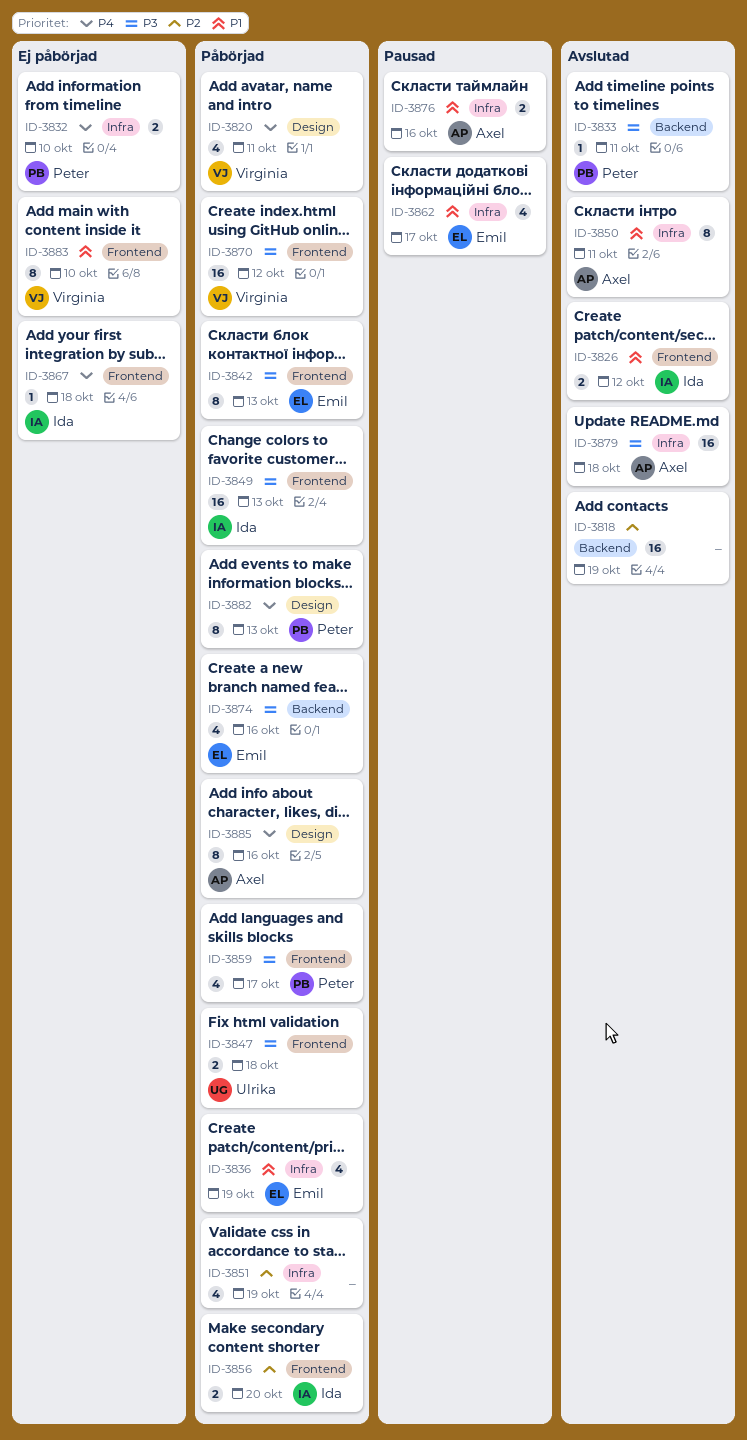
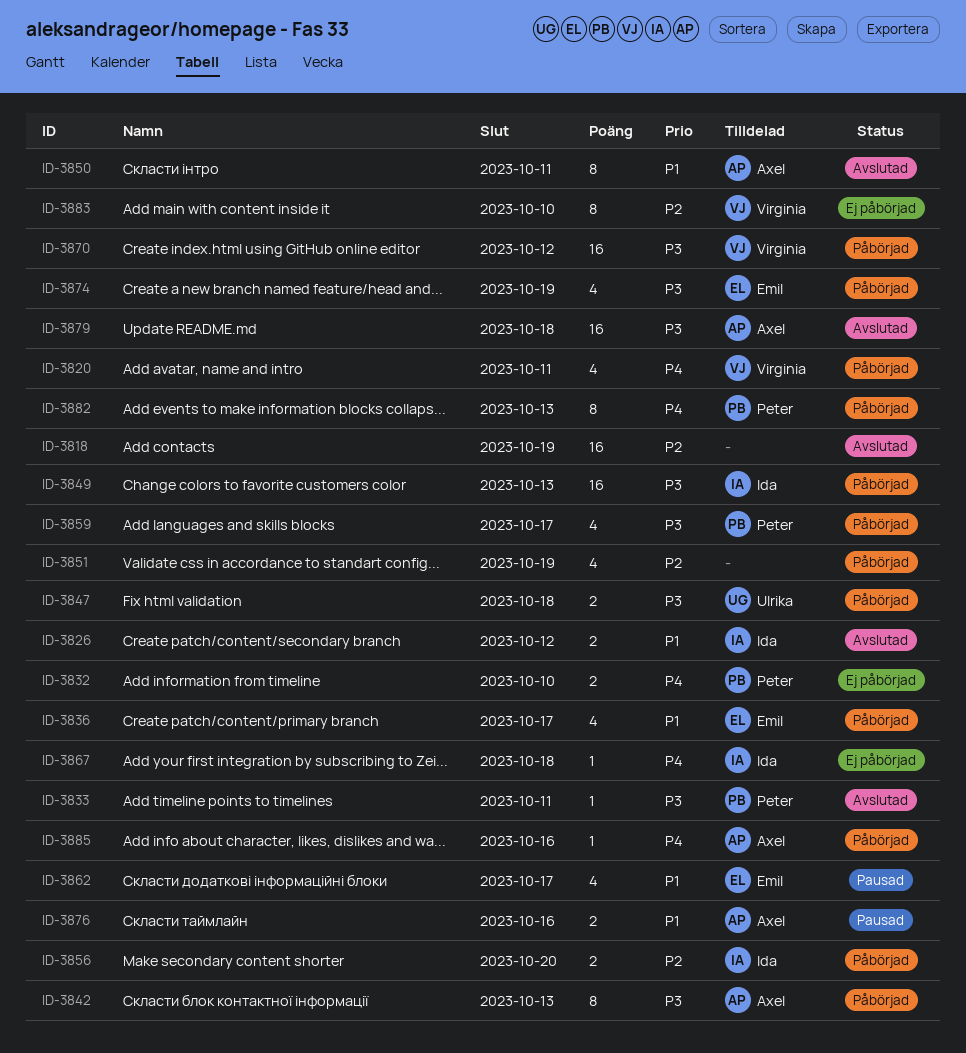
ID-3836, due: Oct 19 -> Oct 17
ID-3842, owner: Emil -> Axel
ID-3874, due: Oct 16 -> Oct 19
ID-3883, priority: P1 -> P2
ID-3885, estimate: 8 -> 1

